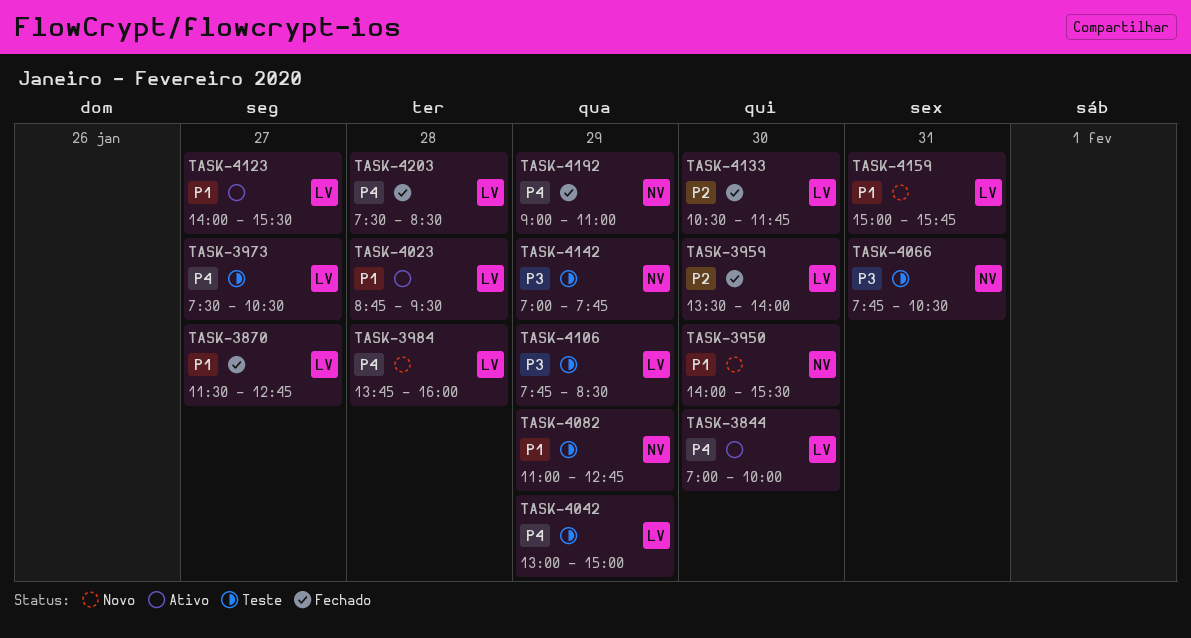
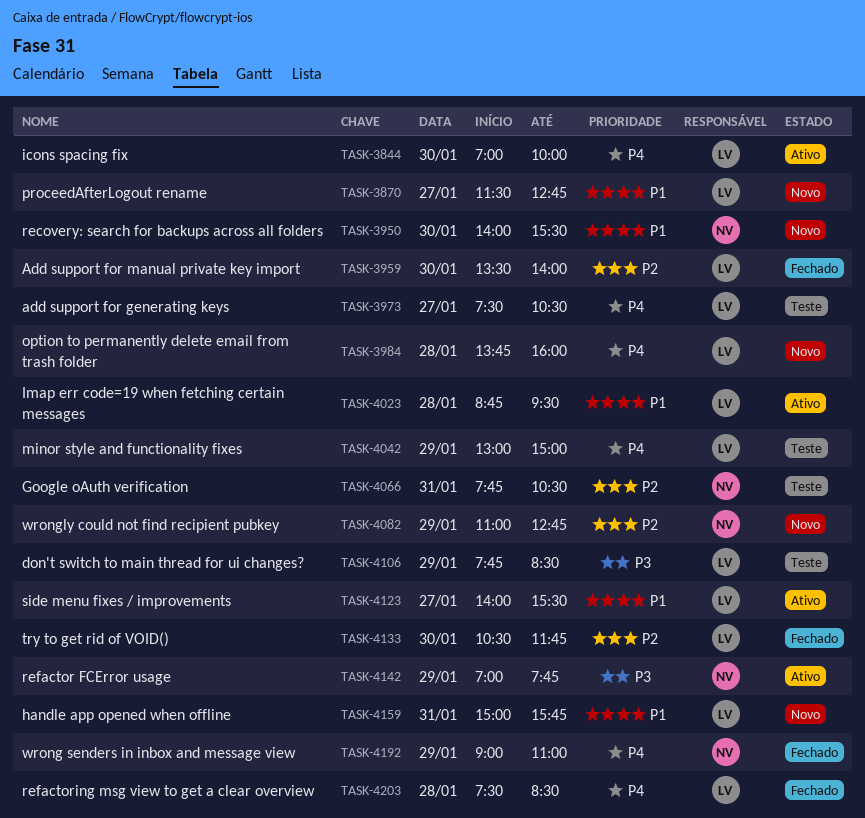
TASK-3870, status: Fechado -> Novo
TASK-4066, priority: P3 -> P2
TASK-4082, status: Teste -> Novo
TASK-4082, priority: P1 -> P2
TASK-4142, status: Teste -> Ativo

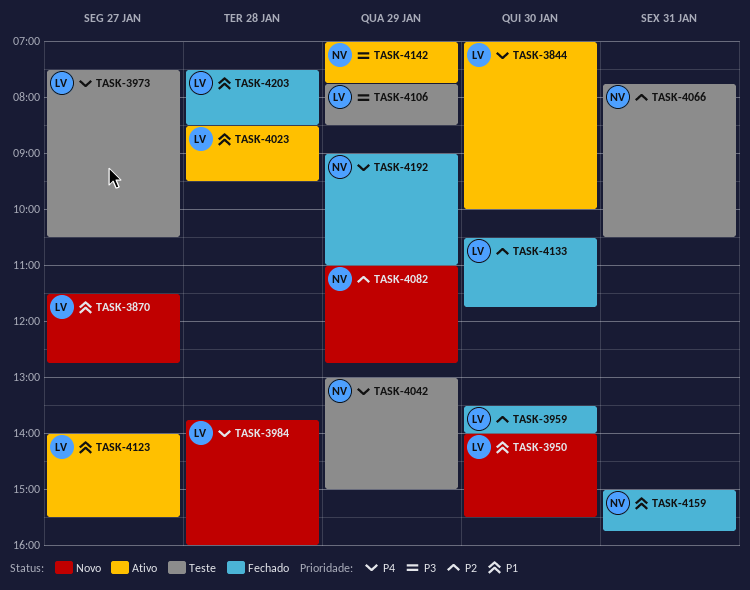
TASK-3950, owner: NV -> LV
TASK-4023, begins: 08:45 -> 08:30
TASK-4042, owner: LV -> NV
TASK-4159, status: Novo -> Fechado
TASK-4159, owner: LV -> NV
TASK-4203, priority: P4 -> P1

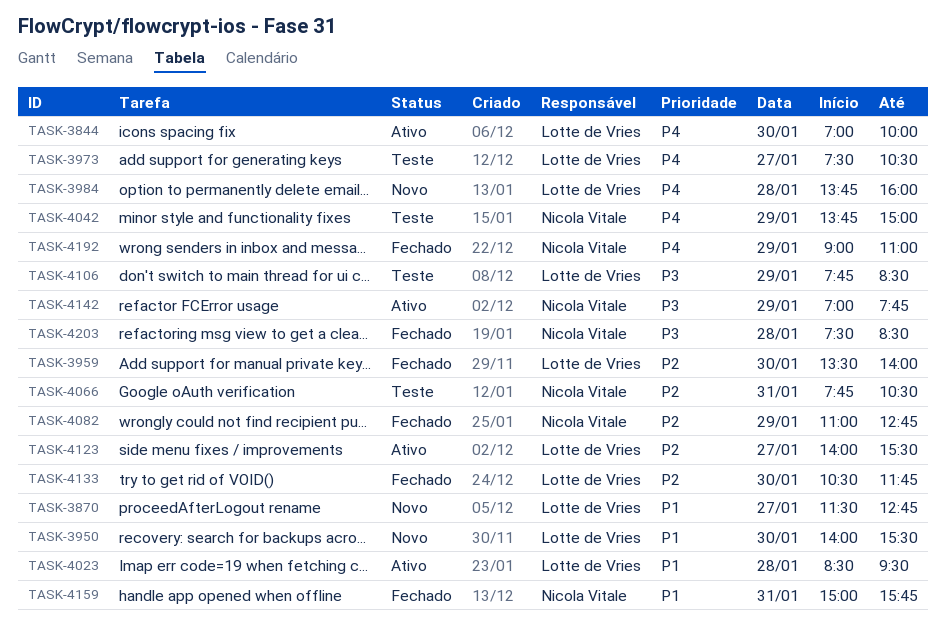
TASK-4042, begins: 13:00 -> 13:45
TASK-4082, status: Novo -> Fechado
TASK-4123, priority: P1 -> P2
TASK-4203, owner: Lotte de Vries -> Nicola Vitale
TASK-4203, priority: P1 -> P3

